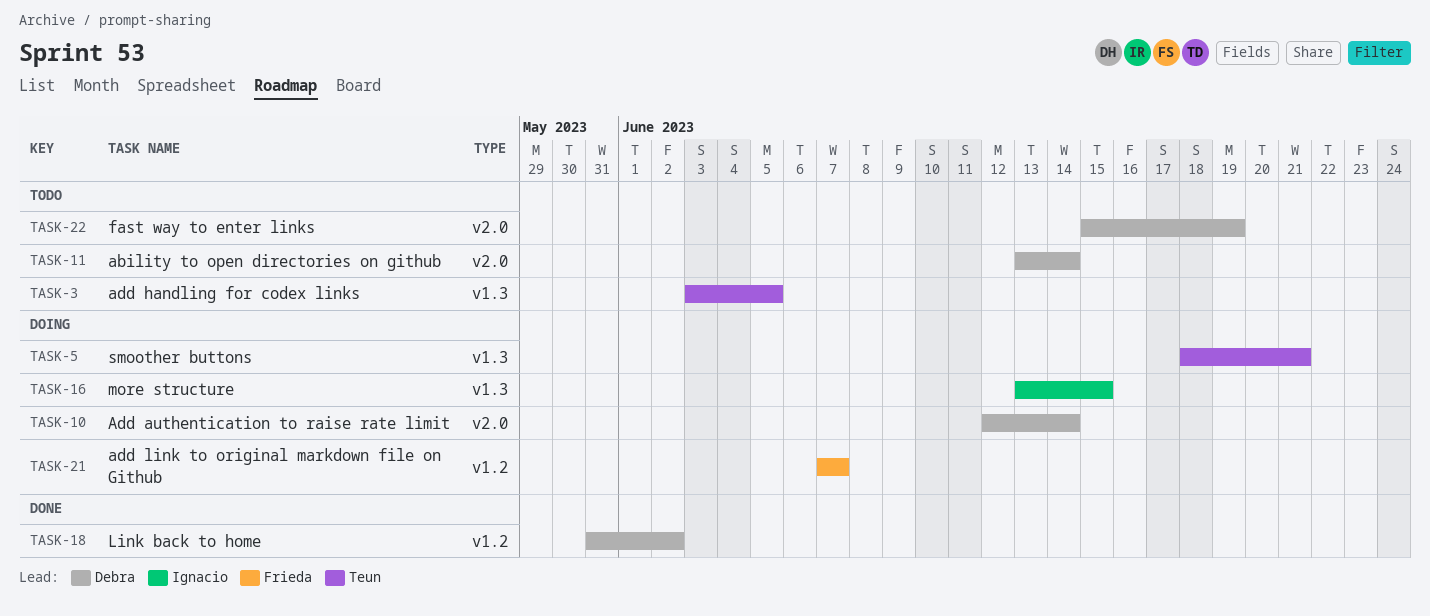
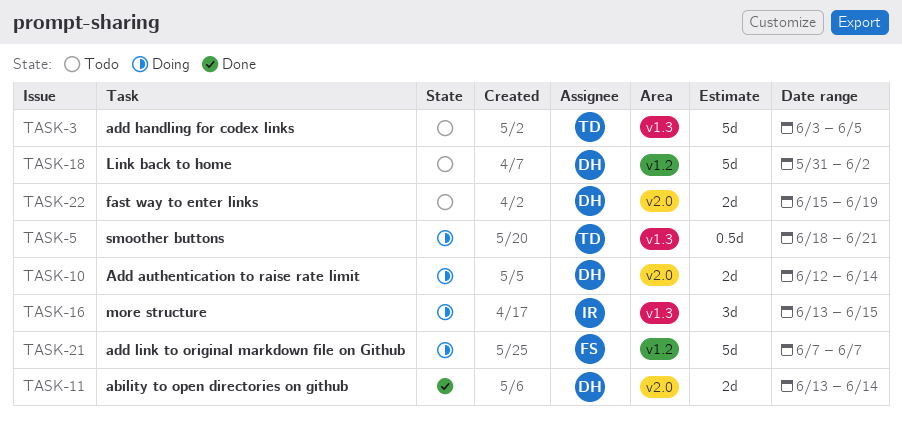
TASK-11, status: Todo -> Done
TASK-18, status: Done -> Todo

